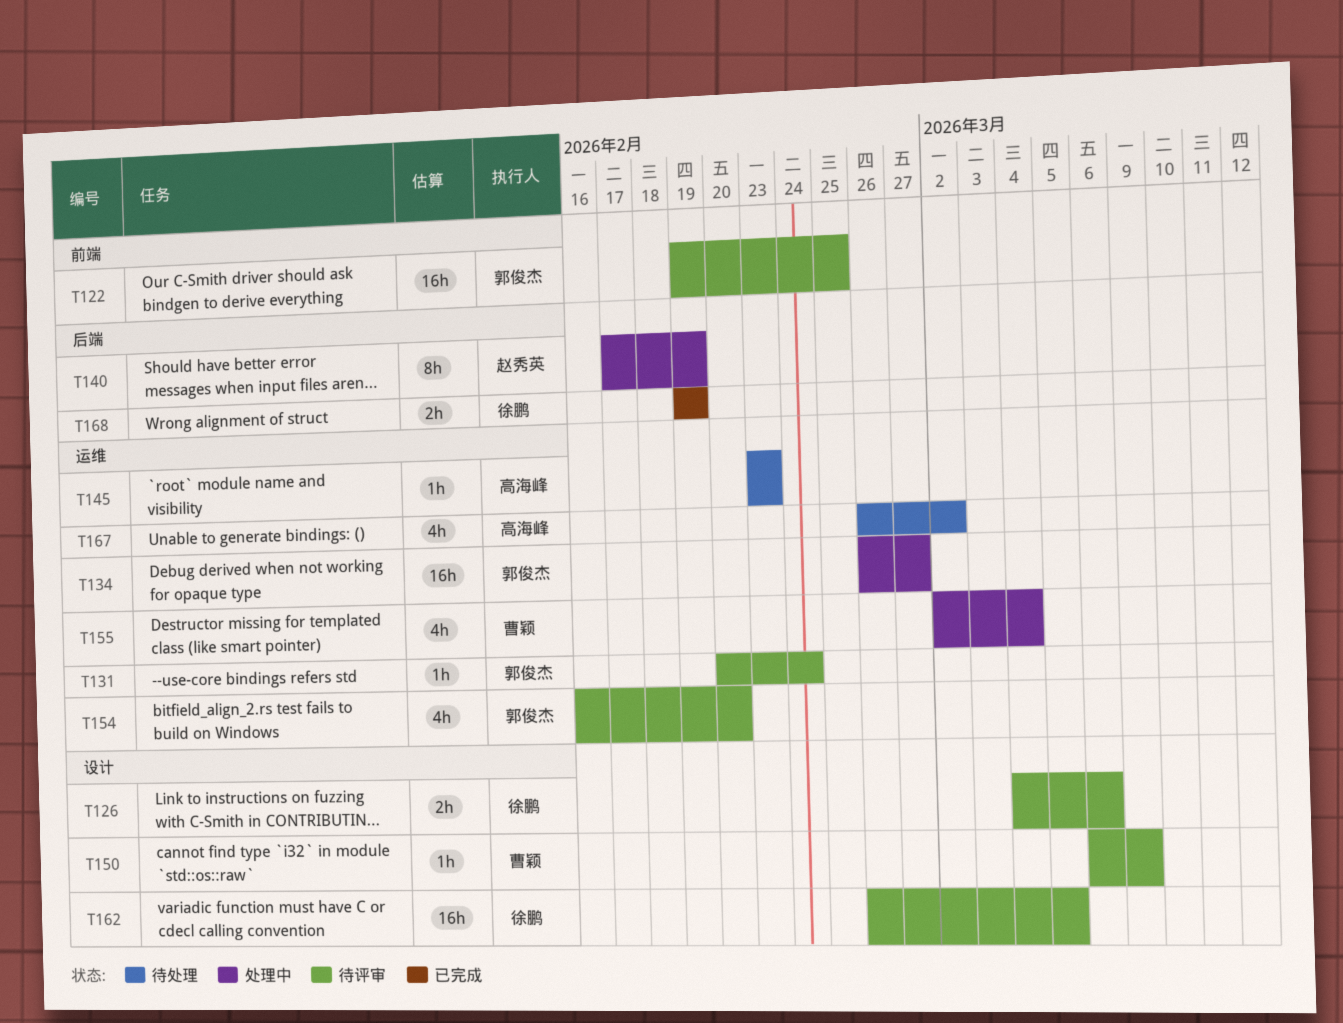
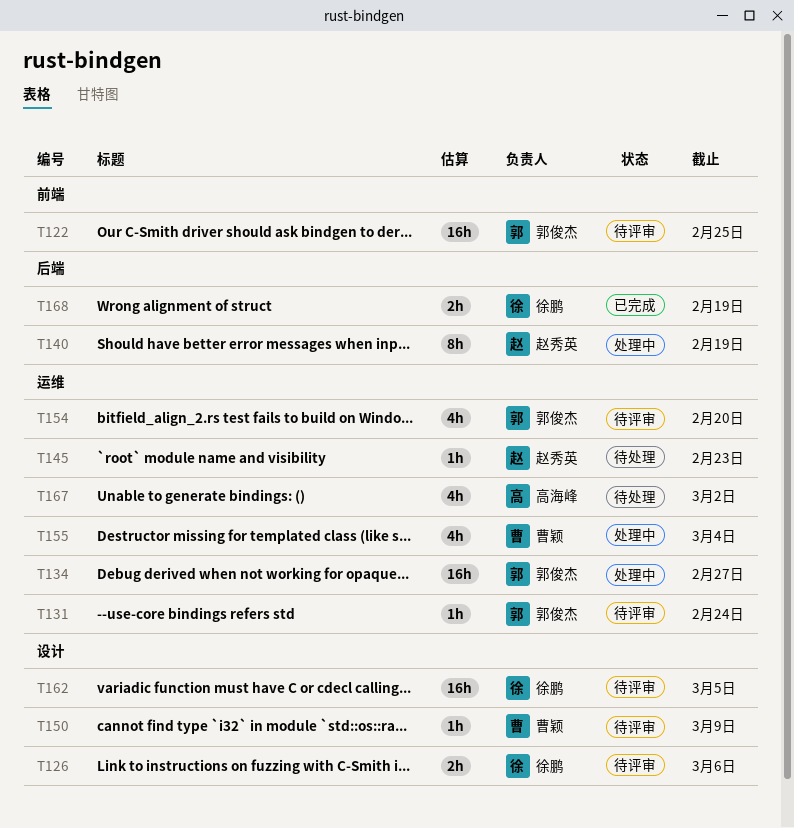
T145, owner: 高海峰 -> 赵秀英

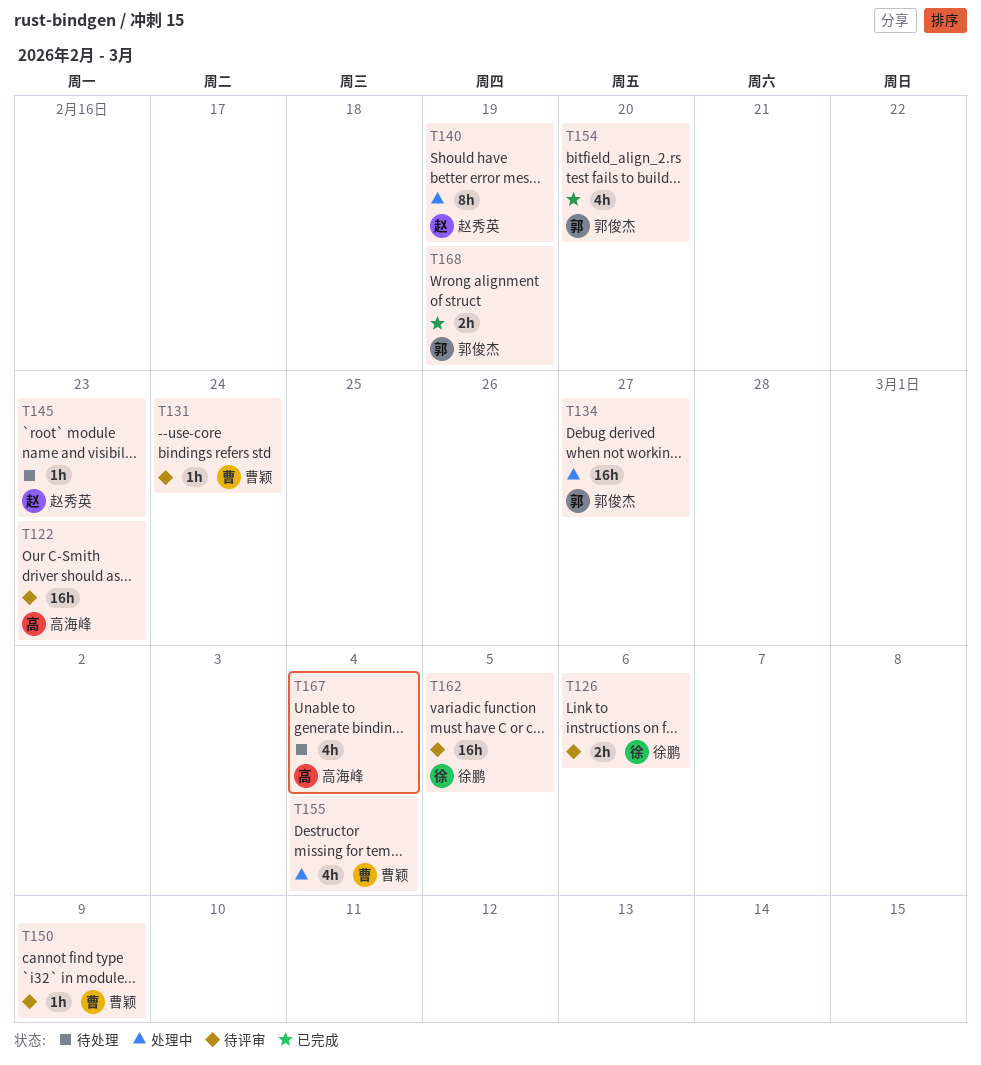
T122, owner: 郭俊杰 -> 高海峰
T122, due: Feb 25 -> Feb 23
T131, owner: 郭俊杰 -> 曹颖
T154, status: 待评审 -> 已完成
T167, due: Mar 2 -> Mar 4
T168, owner: 徐鹏 -> 郭俊杰

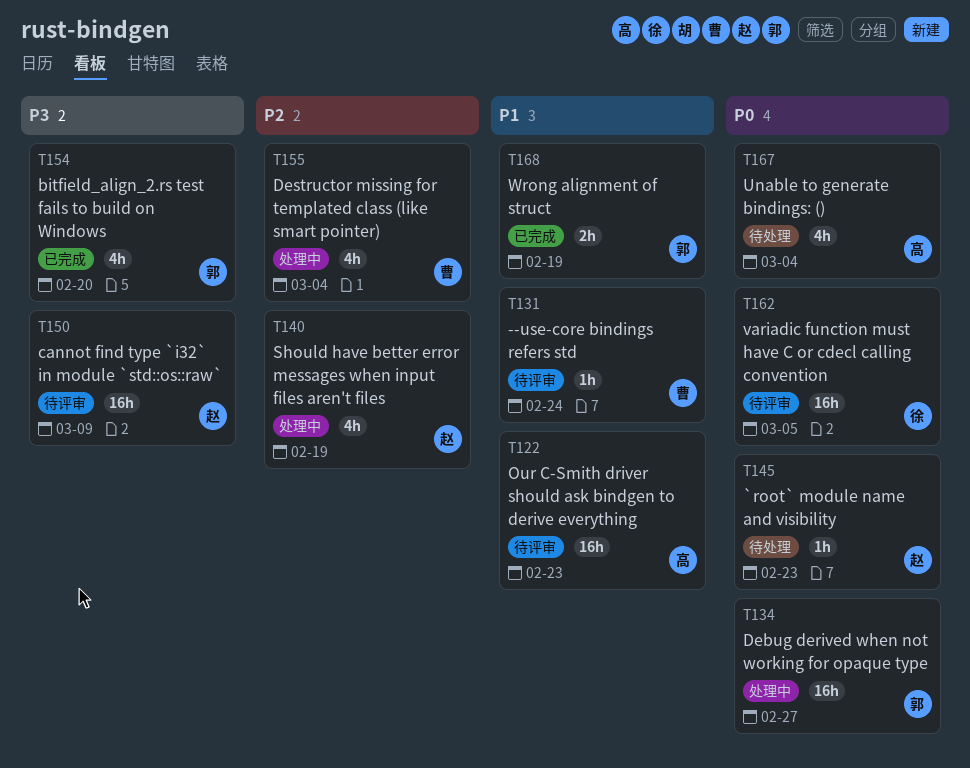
T126: present -> none
T140, estimate: 8h -> 4h
T150, owner: 曹颖 -> 赵秀英
T150, estimate: 1h -> 16h

